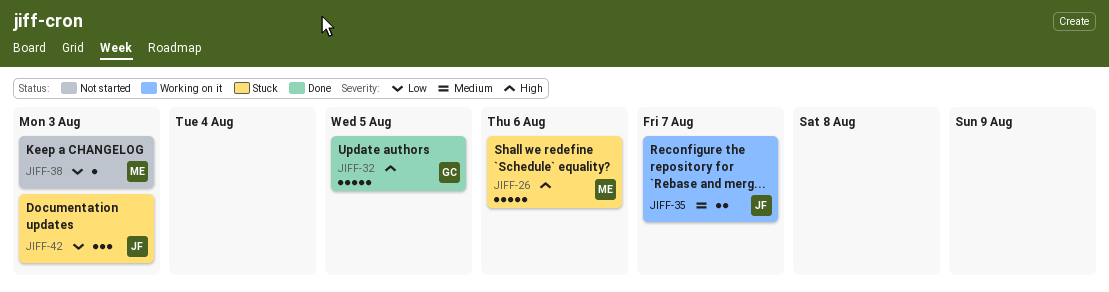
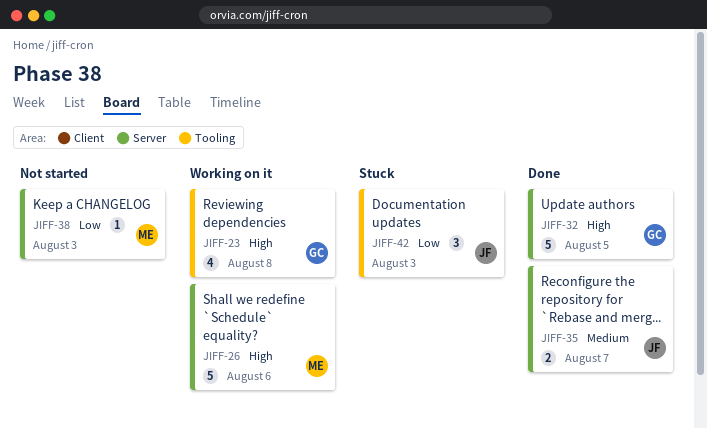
JIFF-23: none -> present
JIFF-26, status: Stuck -> Working on it
JIFF-35, status: Working on it -> Done

